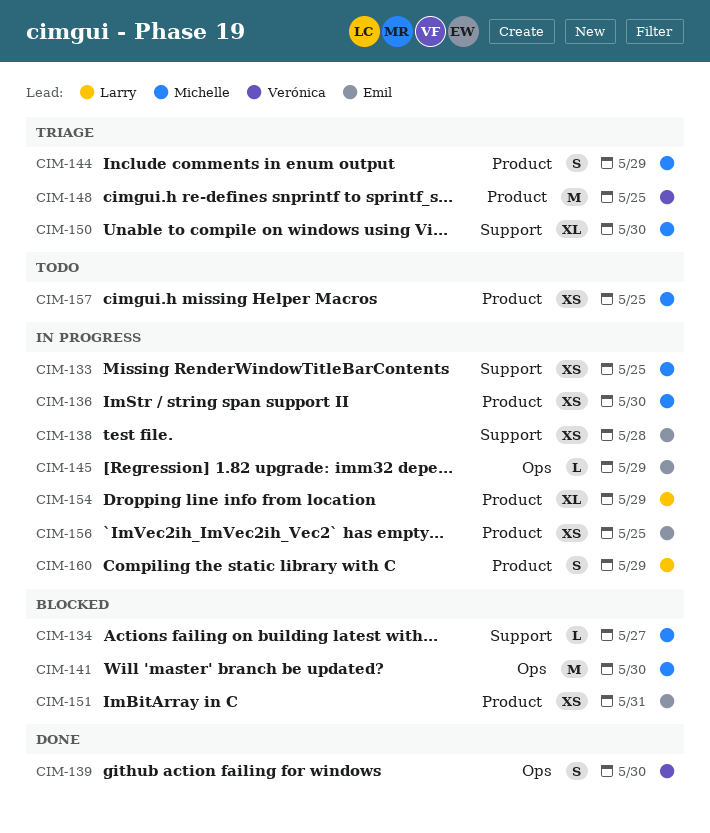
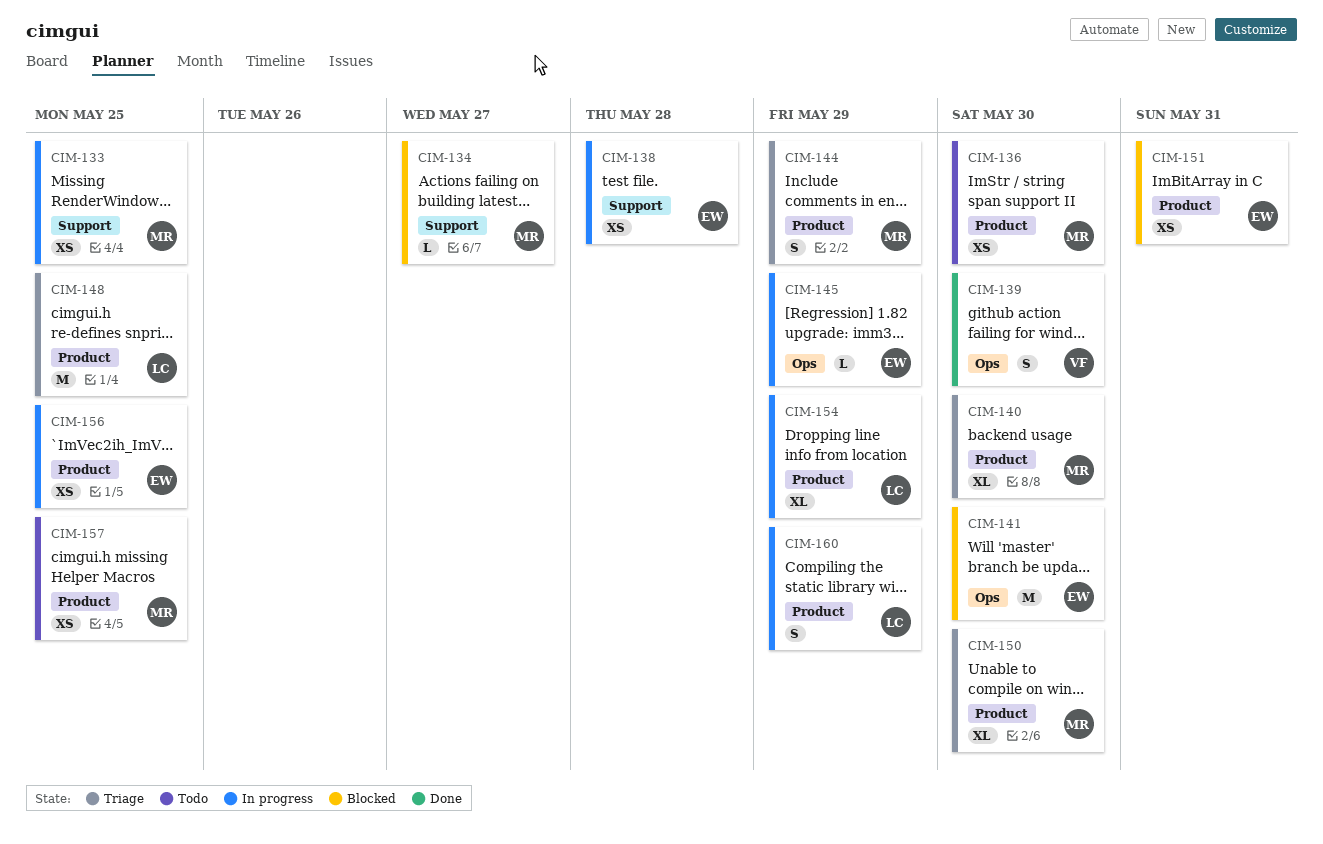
CIM-136, status: In progress -> Todo
CIM-140: none -> present
CIM-141, owner: Michelle -> Emil
CIM-148, owner: Verónica -> Larry
CIM-150, label: Support -> Product

